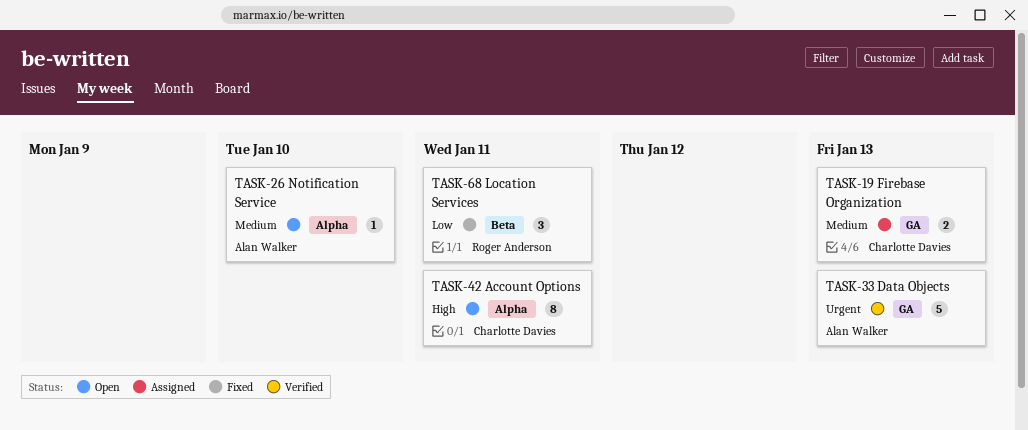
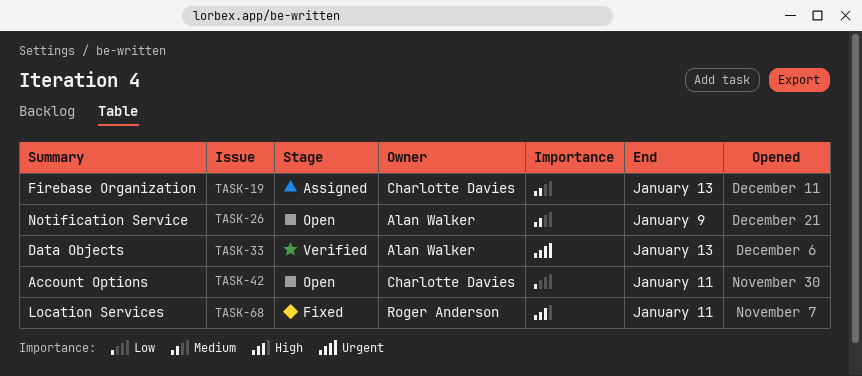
TASK-26, due: Jan 10 -> Jan 9
TASK-42, priority: High -> Low
TASK-68, priority: Low -> High

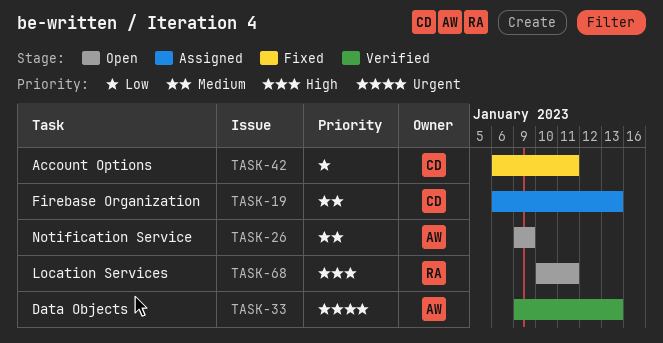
TASK-42, status: Open -> Fixed
TASK-68, status: Fixed -> Open

